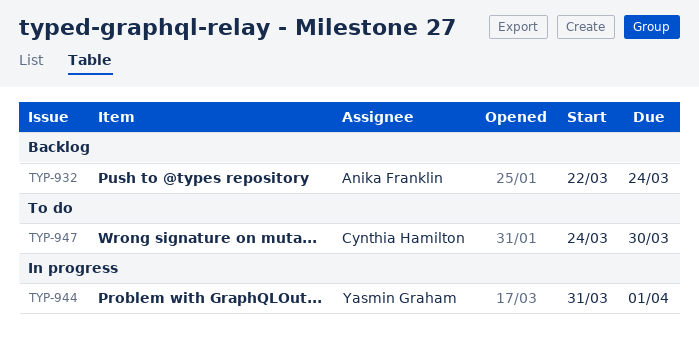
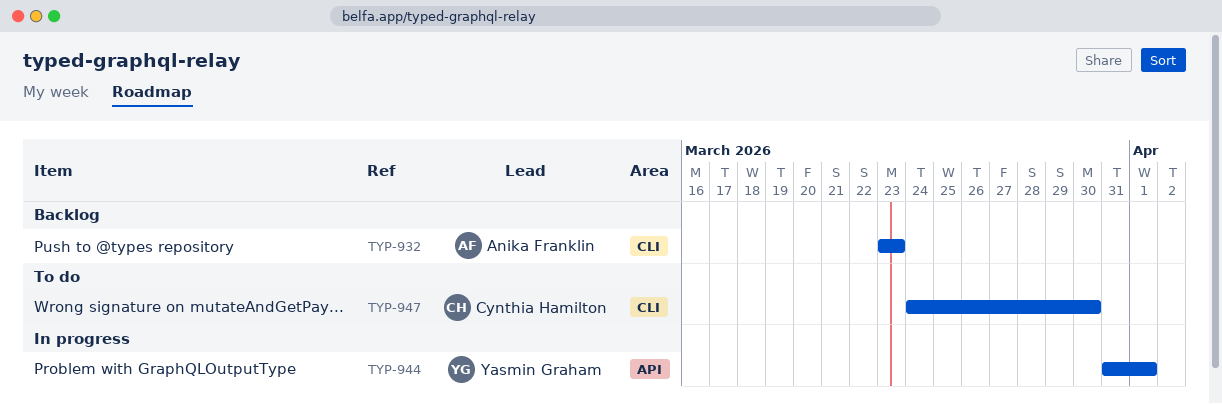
TYP-932, start: Mar 22 -> Mar 23
TYP-932, due: Mar 24 -> Mar 23

